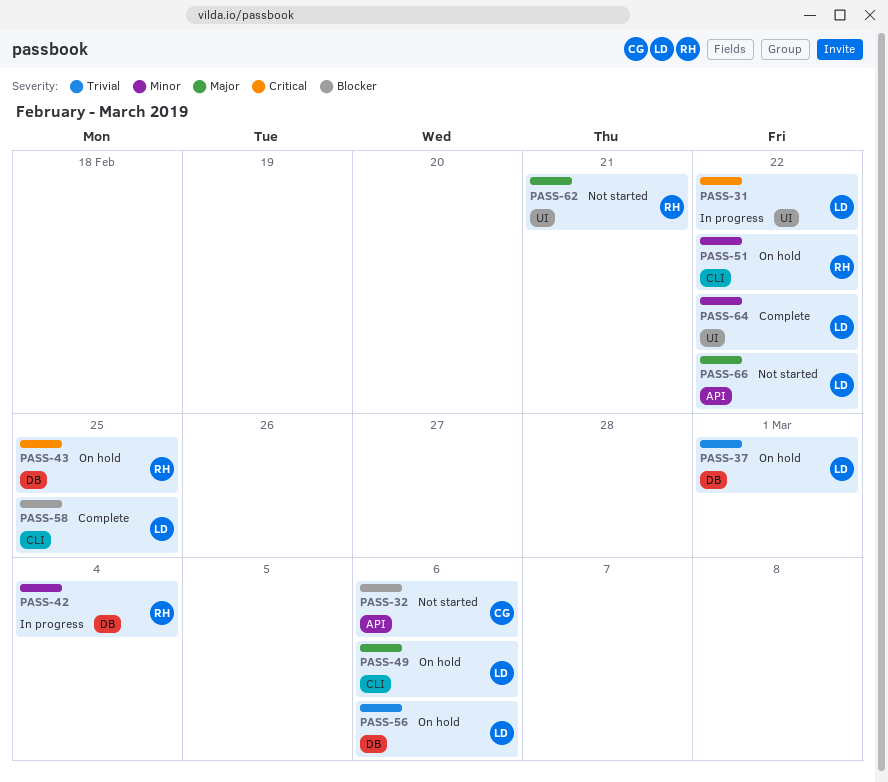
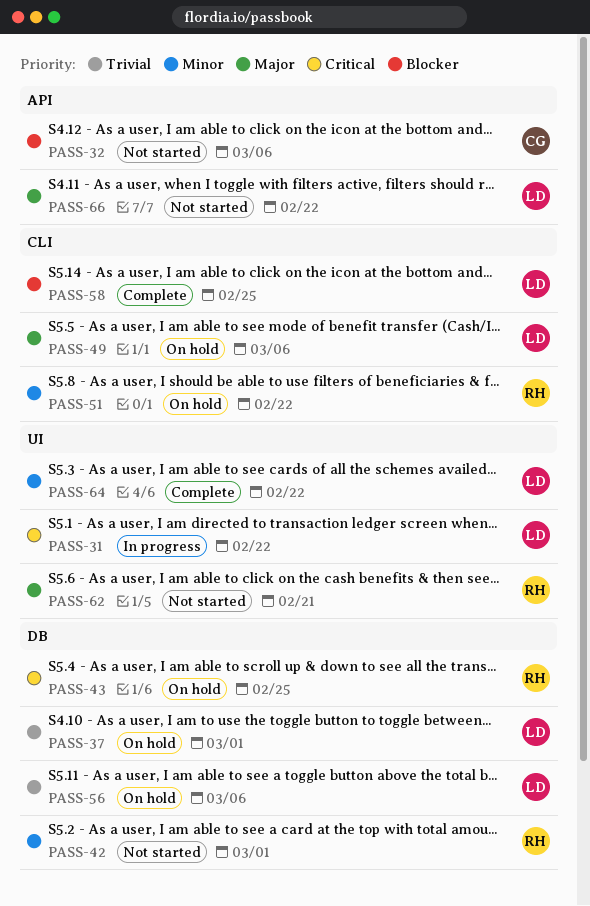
PASS-42, status: In progress -> Not started
PASS-42, due: Mar 4 -> Mar 1

